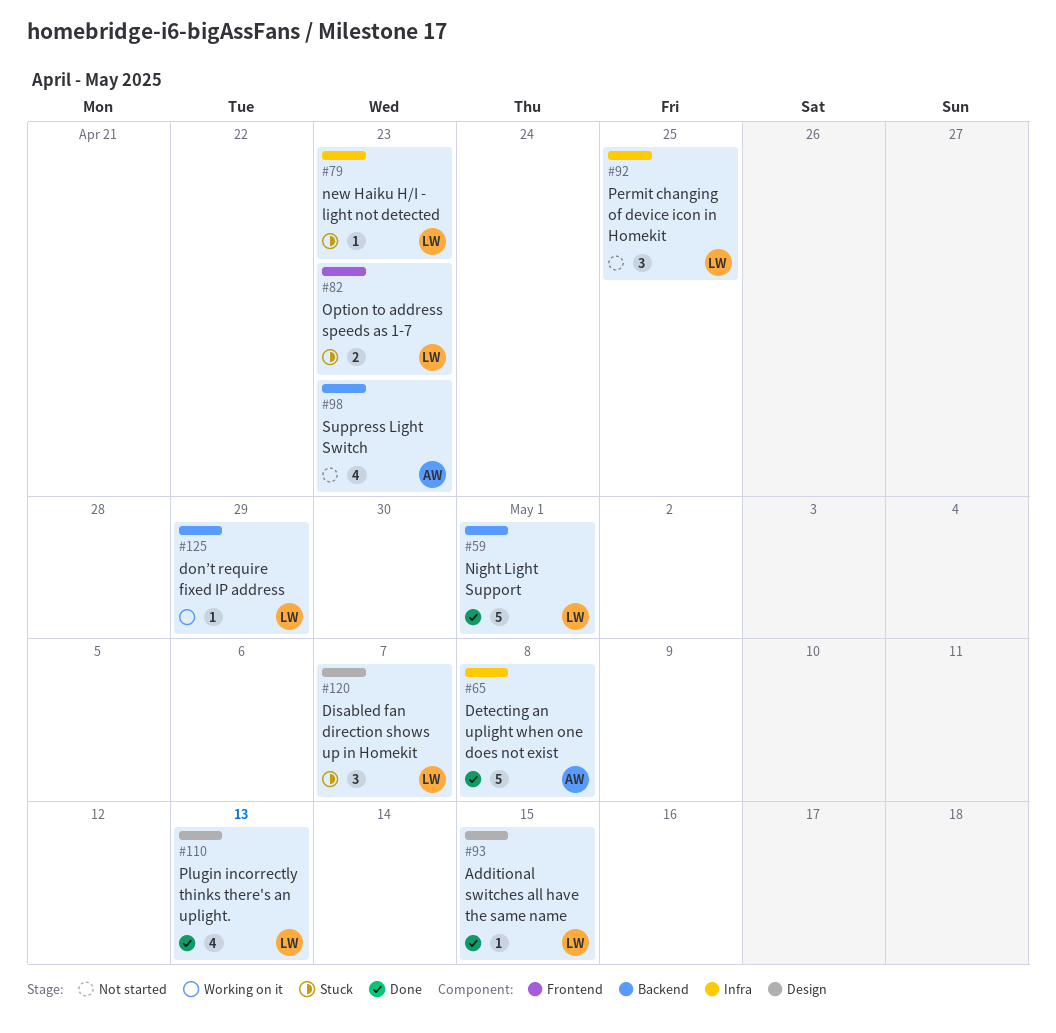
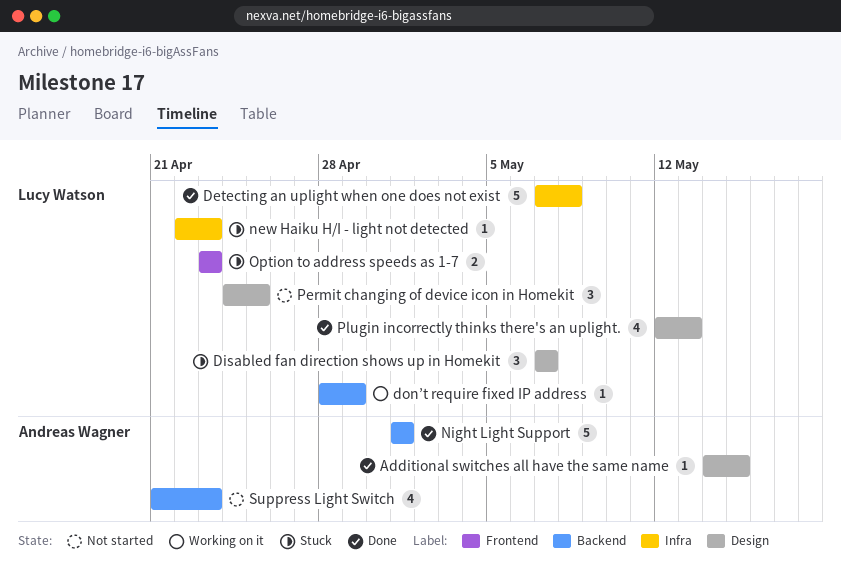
Additional switches all have the same name, owner: Lucy Watson -> Andreas Wagner
Detecting an uplight when one does not exist, owner: Andreas Wagner -> Lucy Watson
Night Light Support, owner: Lucy Watson -> Andreas Wagner
Permit changing of device icon in Homekit, label: Infra -> Design

